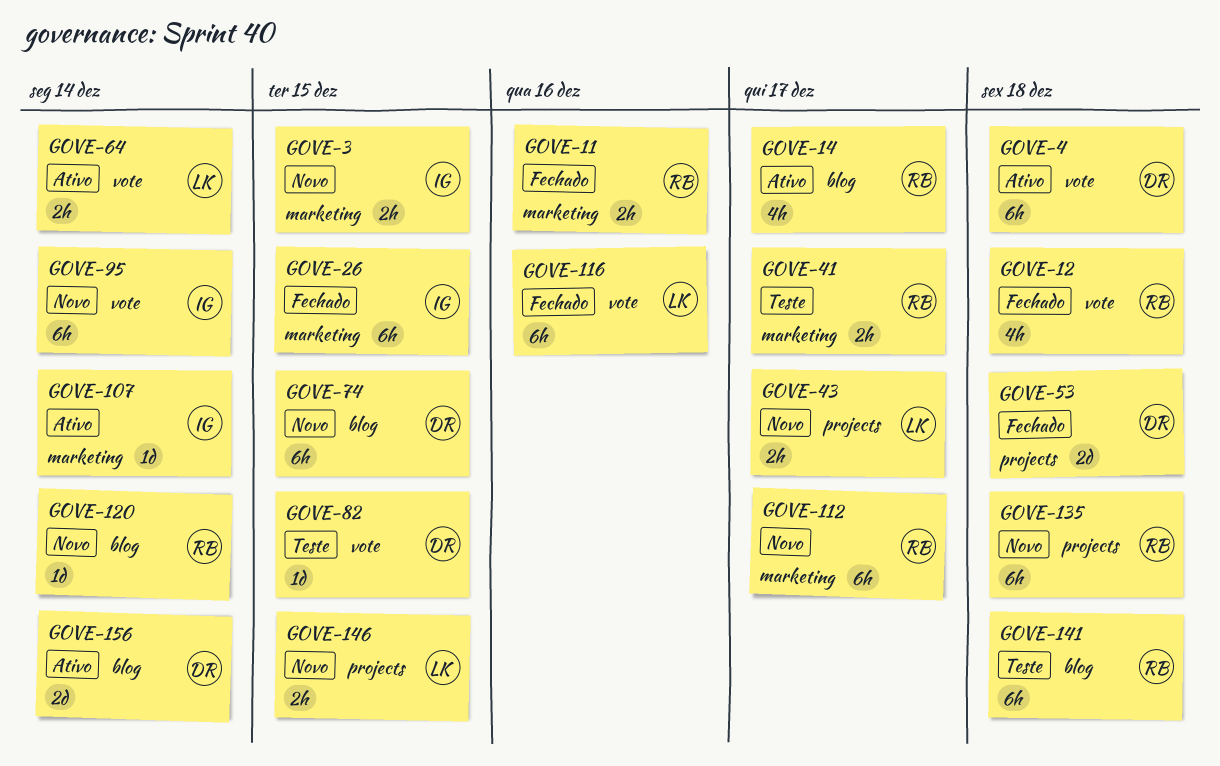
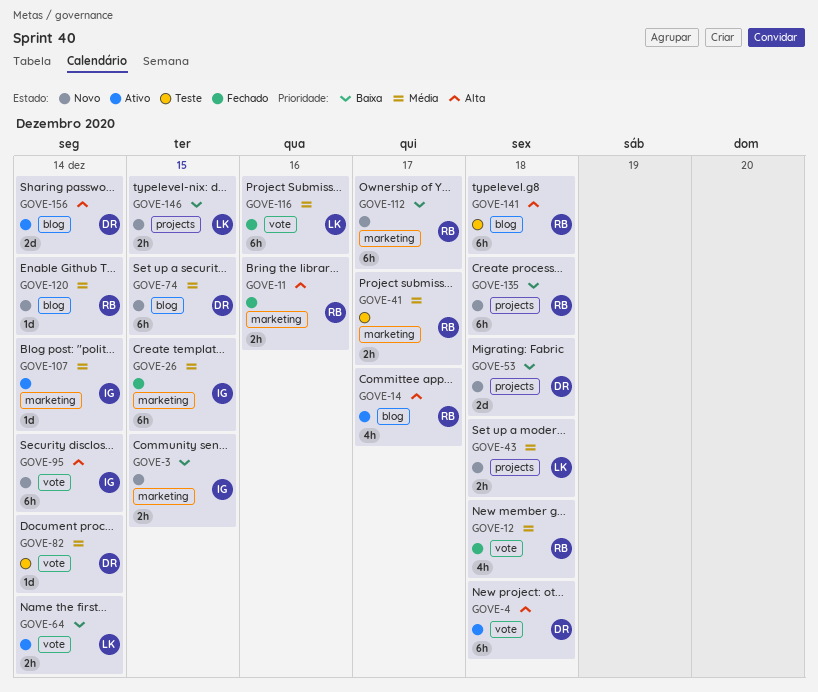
GOVE-43, due: Dec 17 -> Dec 18
GOVE-53, status: Fechado -> Novo
GOVE-82, due: Dec 15 -> Dec 14

